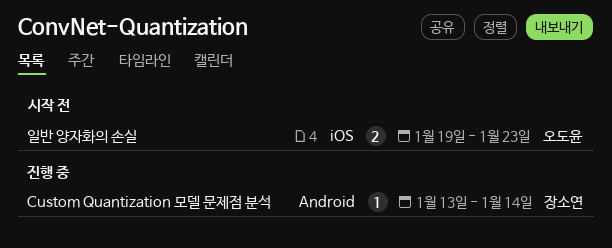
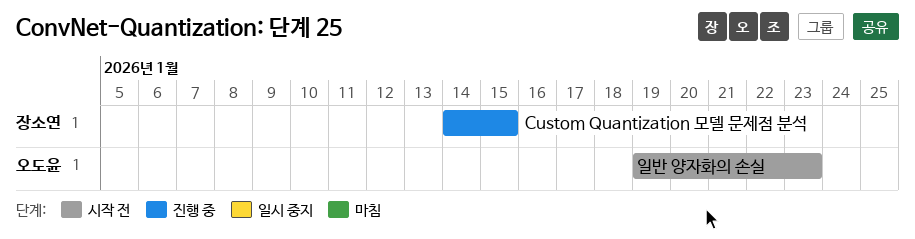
Custom Quantization 모델 문제점 분석, start: Jan 13 -> Jan 14
Custom Quantization 모델 문제점 분석, due: Jan 14 -> Jan 15

